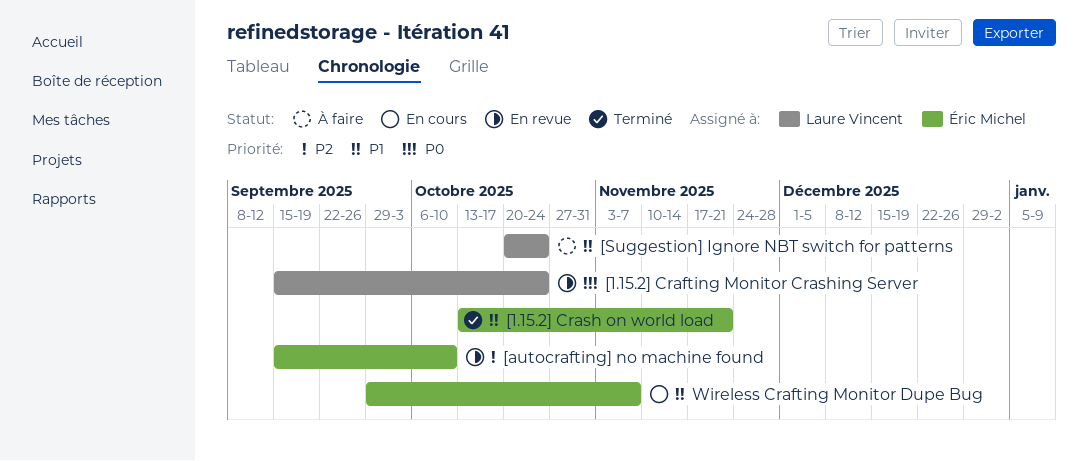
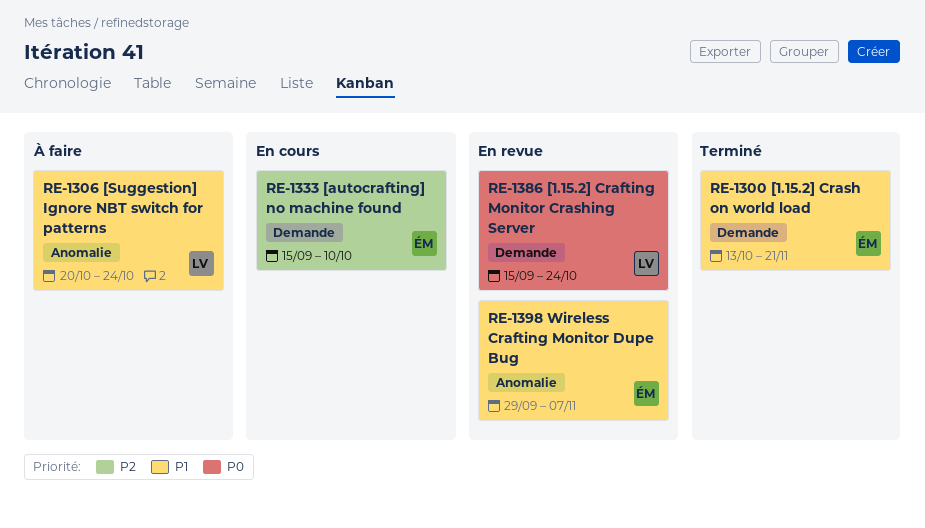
[autocrafting] no machine found, status: En revue -> En cours
Wireless Crafting Monitor Dupe Bug, status: En cours -> En revue

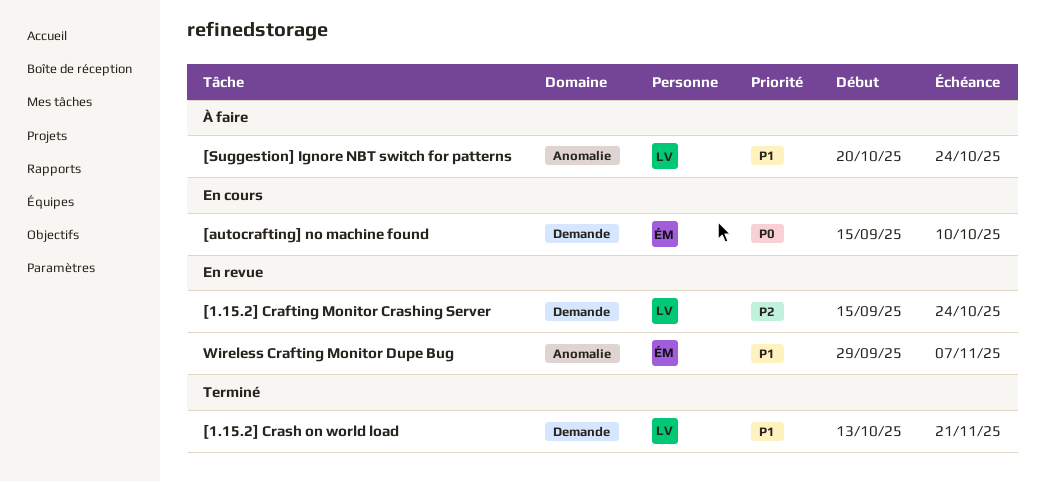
[1.15.2] Crafting Monitor Crashing Server, priority: P0 -> P2
[1.15.2] Crash on world load, owner: ÉM -> LV
[autocrafting] no machine found, priority: P2 -> P0

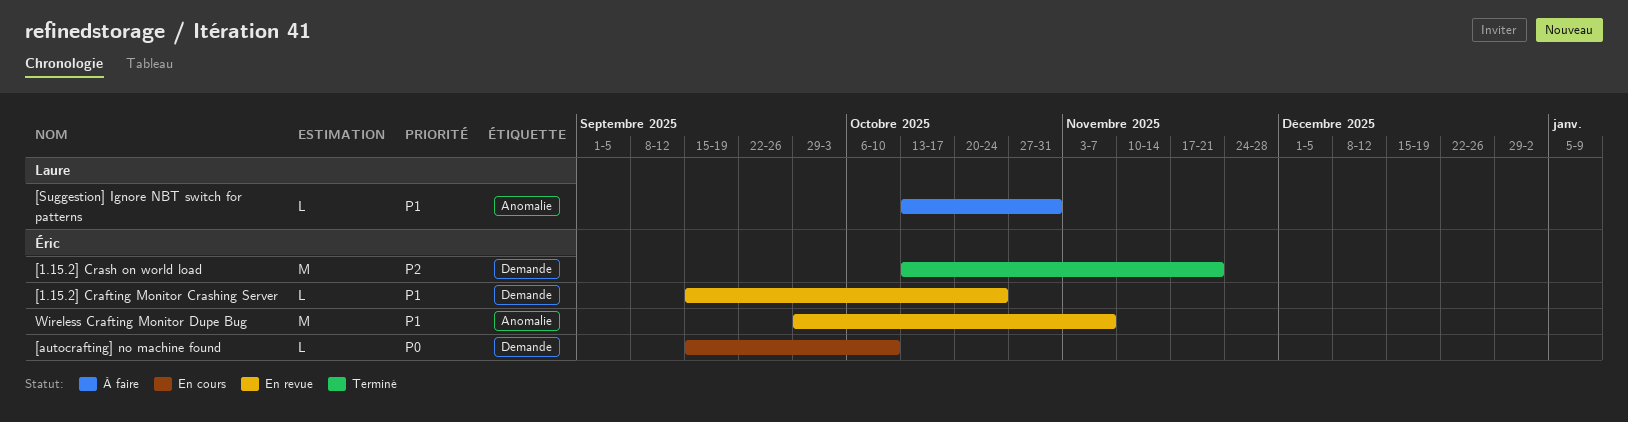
[1.15.2] Crafting Monitor Crashing Server, owner: Laure -> Éric
[1.15.2] Crafting Monitor Crashing Server, priority: P2 -> P1
[1.15.2] Crash on world load, owner: Laure -> Éric
[1.15.2] Crash on world load, priority: P1 -> P2
[Suggestion] Ignore NBT switch for patterns, start: Oct 20 -> Oct 13
[Suggestion] Ignore NBT switch for patterns, due: Oct 24 -> Oct 31

